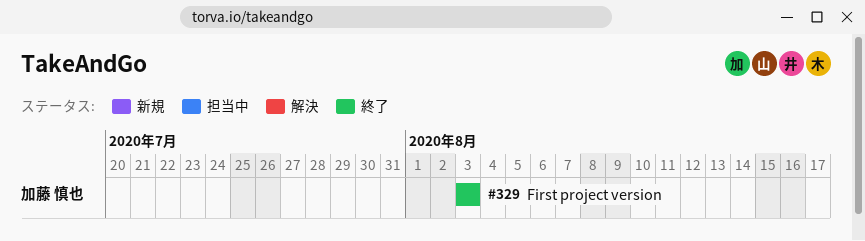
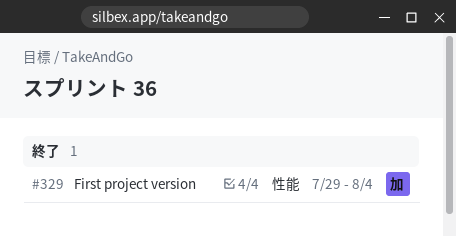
#329, start: Aug 3 -> Jul 29
#329, due: Aug 3 -> Aug 4

